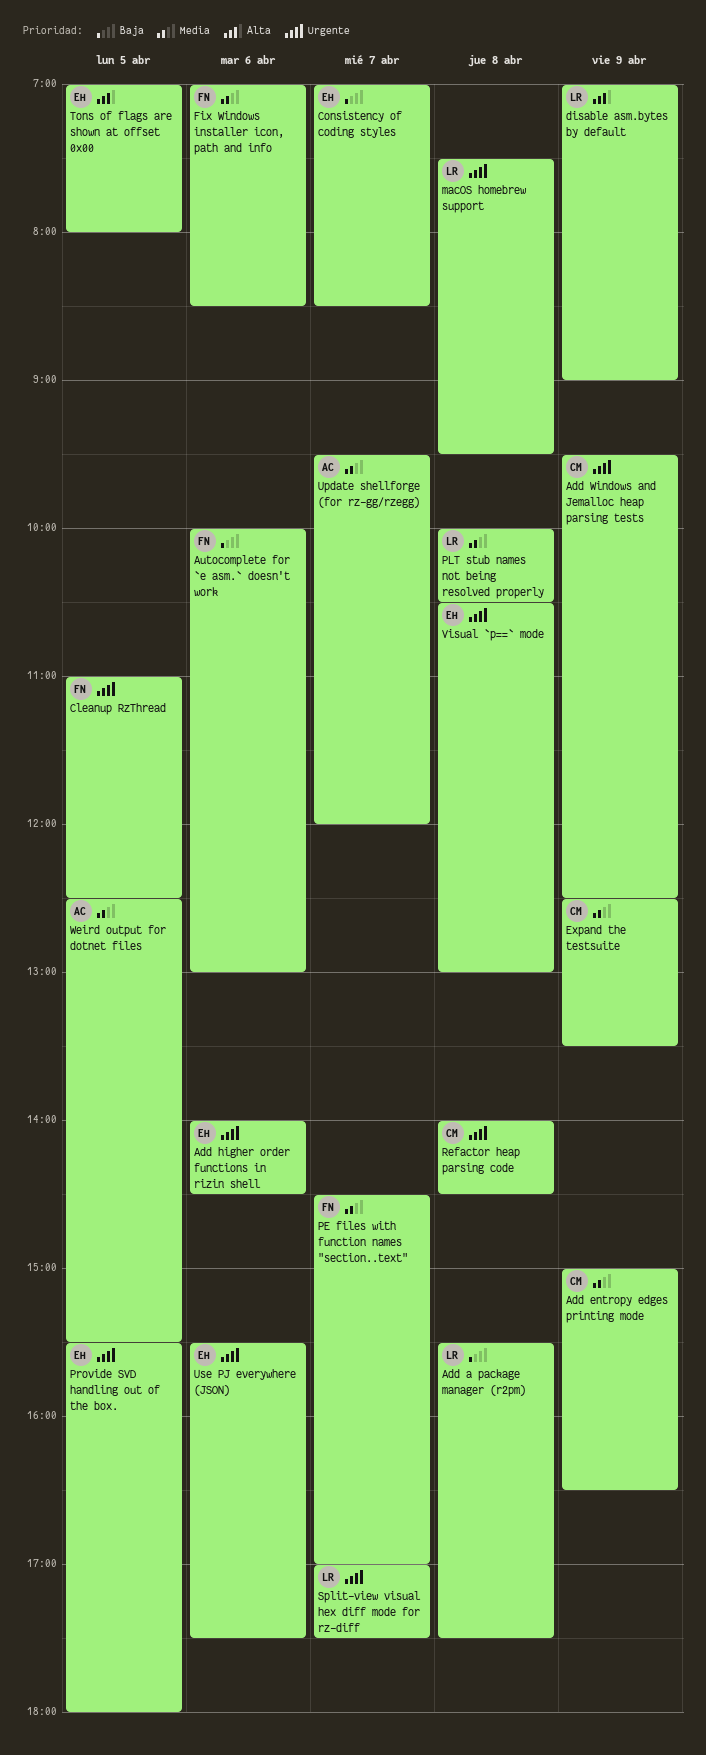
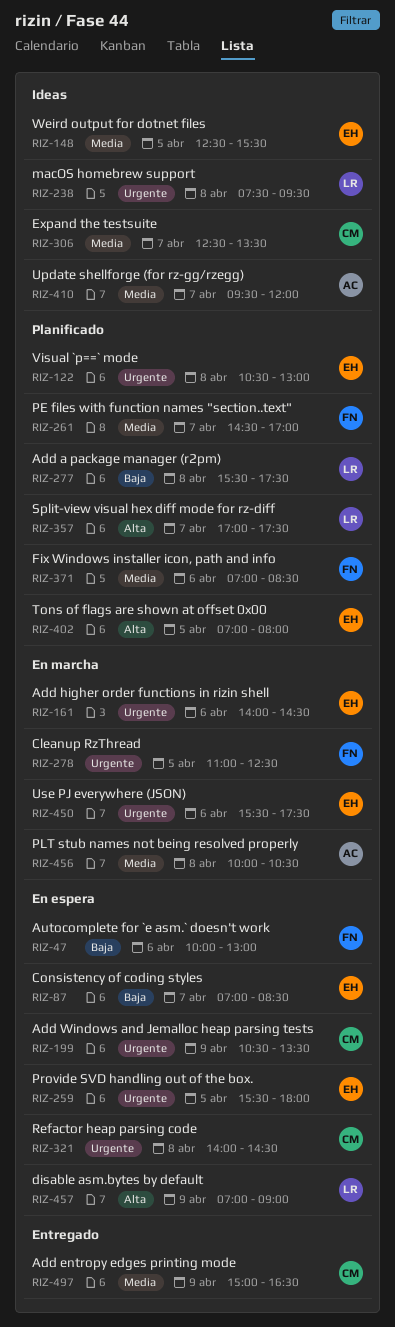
Add Windows and Jemalloc heap parsing tests, begins: 09:30 -> 10:30
Add Windows and Jemalloc heap parsing tests, ends: 12:30 -> 13:30
Expand the testsuite, day: Apr 9 -> Apr 7
PLT stub names not being resolved properly, owner: LR -> AC
Split-view visual hex diff mode for rz-diff, priority: Urgente -> Alta
Weird output for dotnet files, owner: AC -> EH

